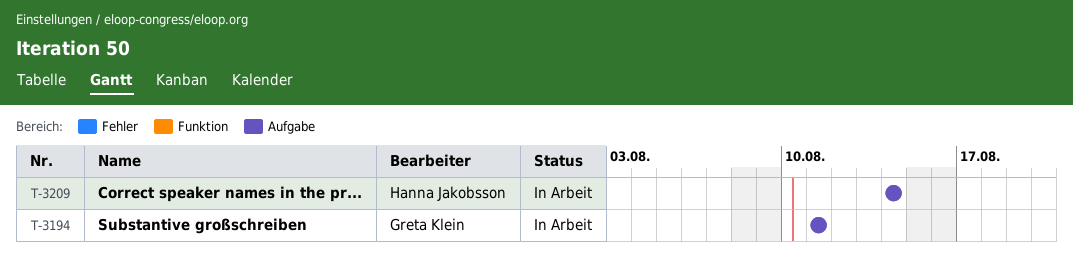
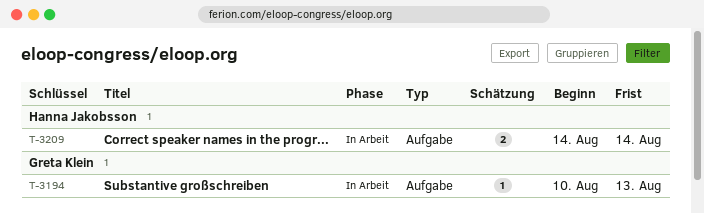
T-3194, start: Aug 11 -> Aug 10
T-3194, due: Aug 11 -> Aug 13

